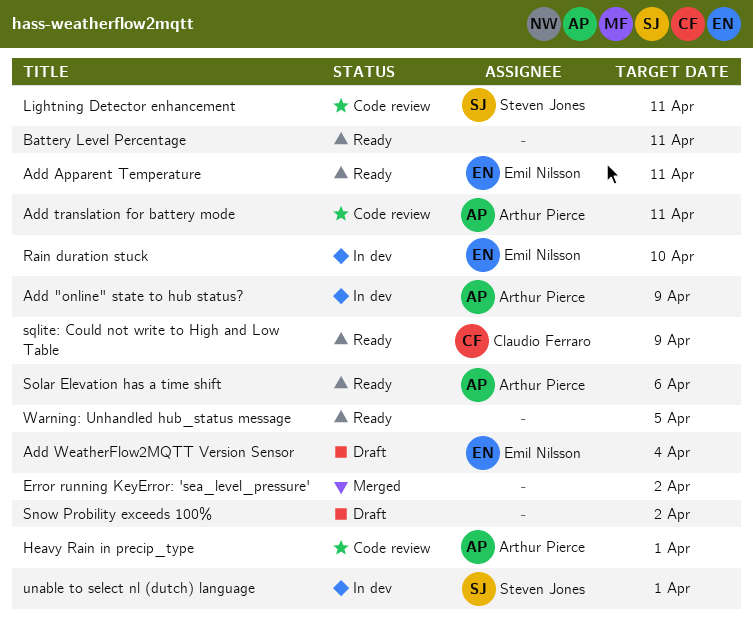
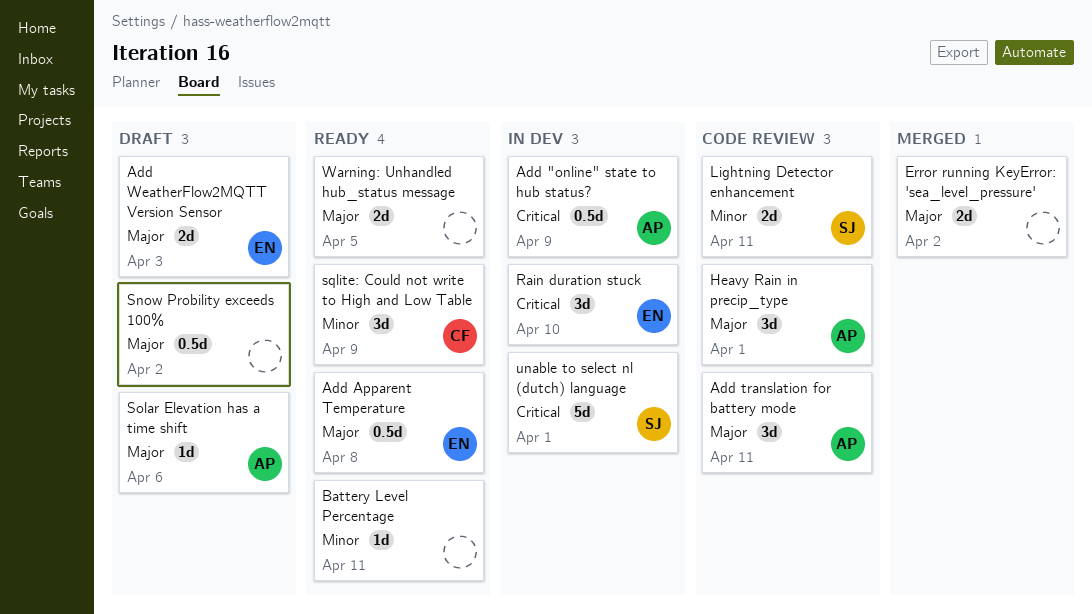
Add Apparent Temperature, due: Apr 11 -> Apr 8
Add WeatherFlow2MQTT Version Sensor, due: Apr 4 -> Apr 3
Solar Elevation has a time shift, status: Ready -> Draft

